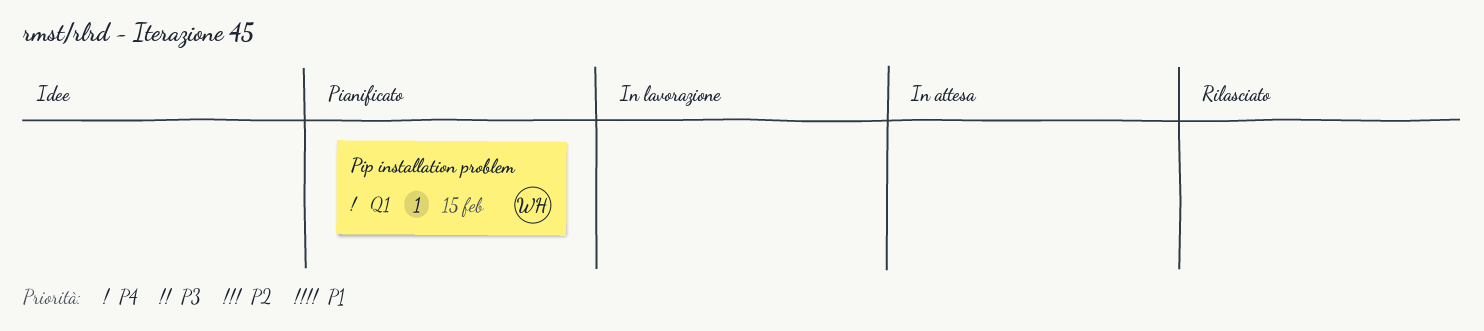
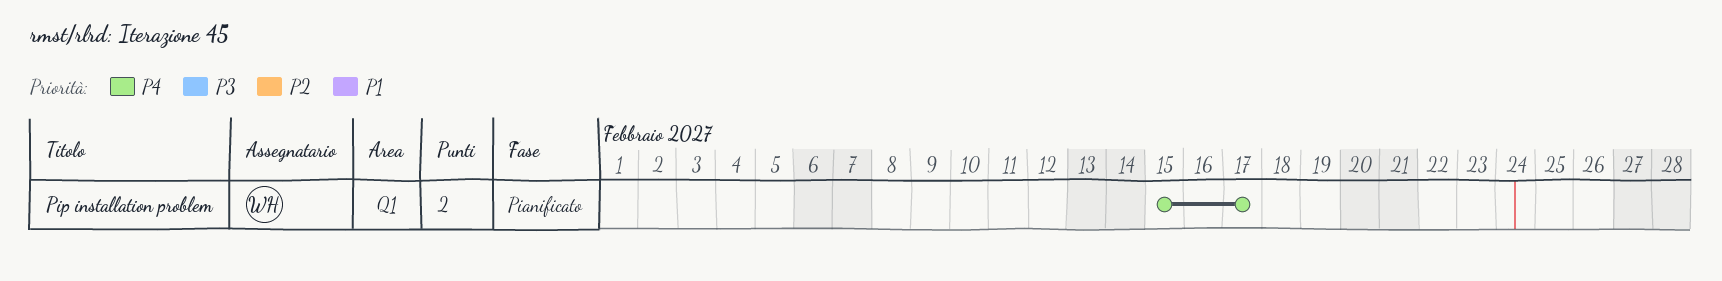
Pip installation problem, estimate: 1 -> 2
Pip installation problem, due: Feb 15 -> Feb 17

